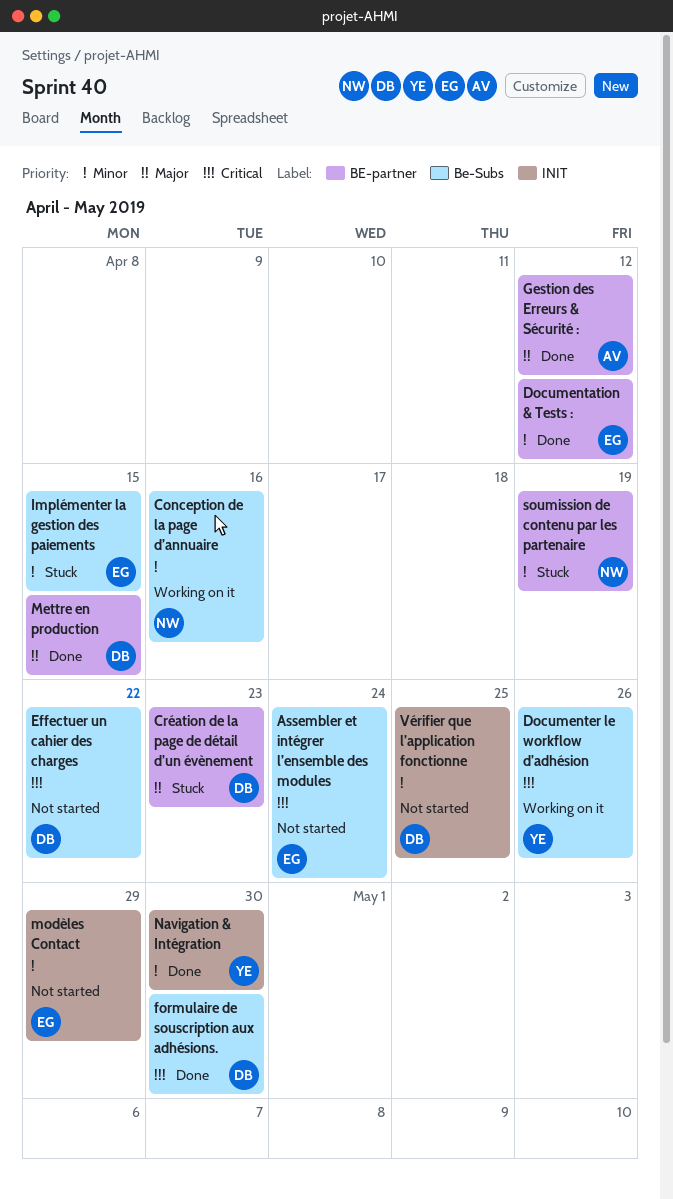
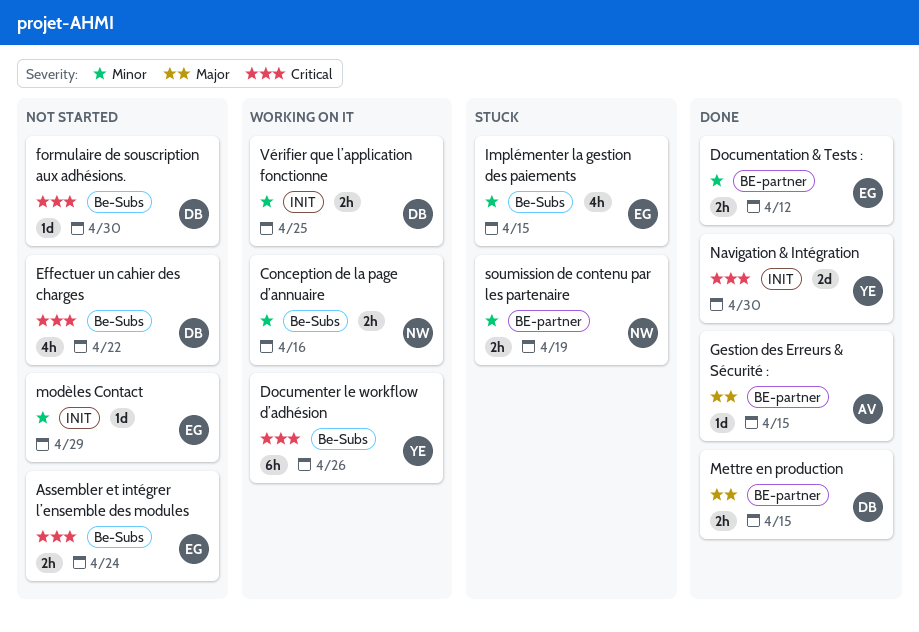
Création de la page de détail d’un évènement: present -> none
formulaire de souscription aux adhésions., status: Done -> Not started
Gestion des Erreurs & Sécurité :, due: Apr 12 -> Apr 15
Navigation & Intégration, priority: Minor -> Critical
Vérifier que l’application fonctionne, status: Not started -> Working on it

